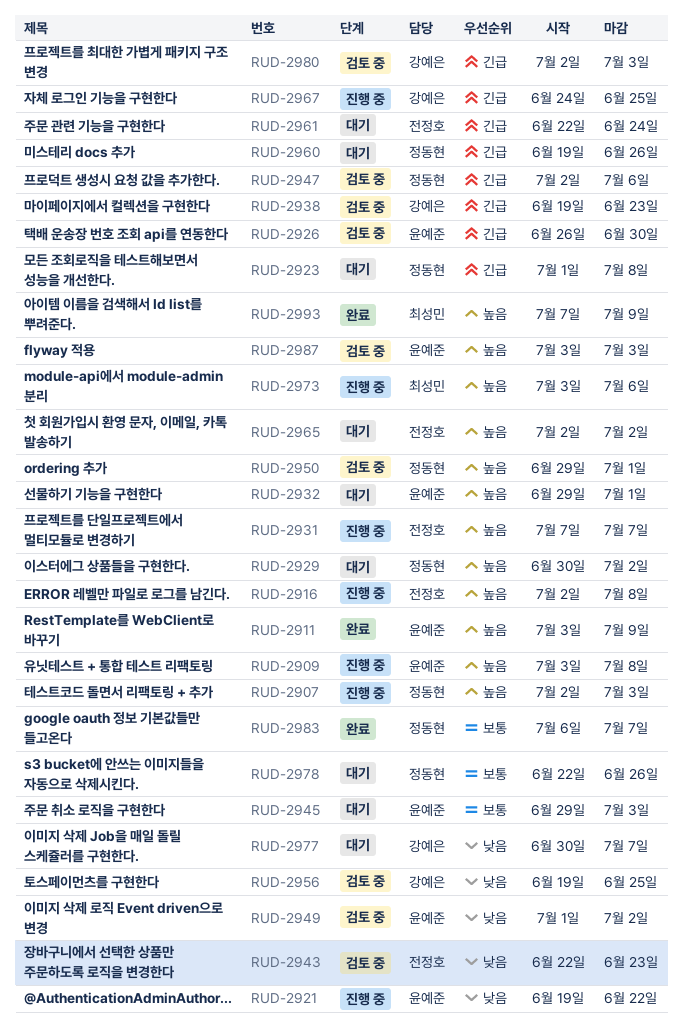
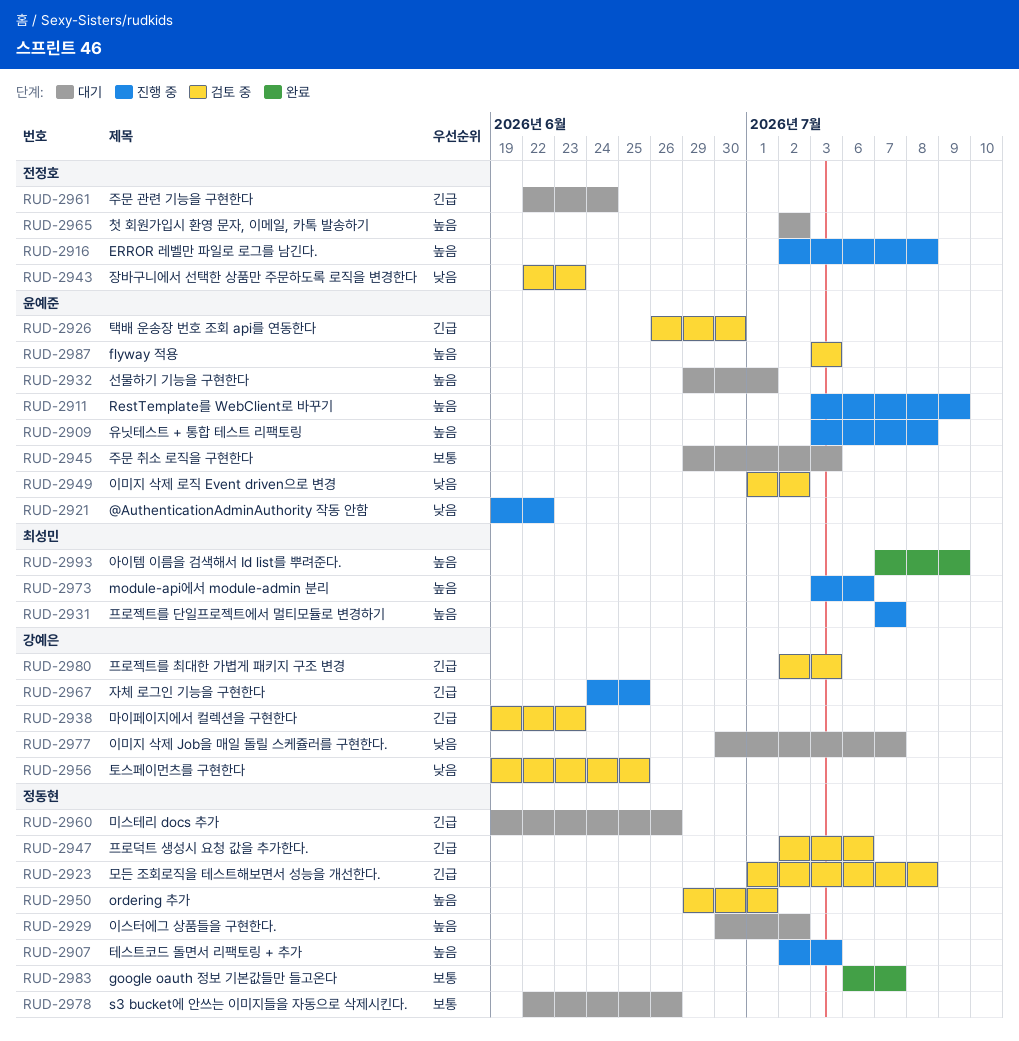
RUD-2911, status: 완료 -> 진행 중
RUD-2923, status: 대기 -> 검토 중
RUD-2931, owner: 전정호 -> 최성민

